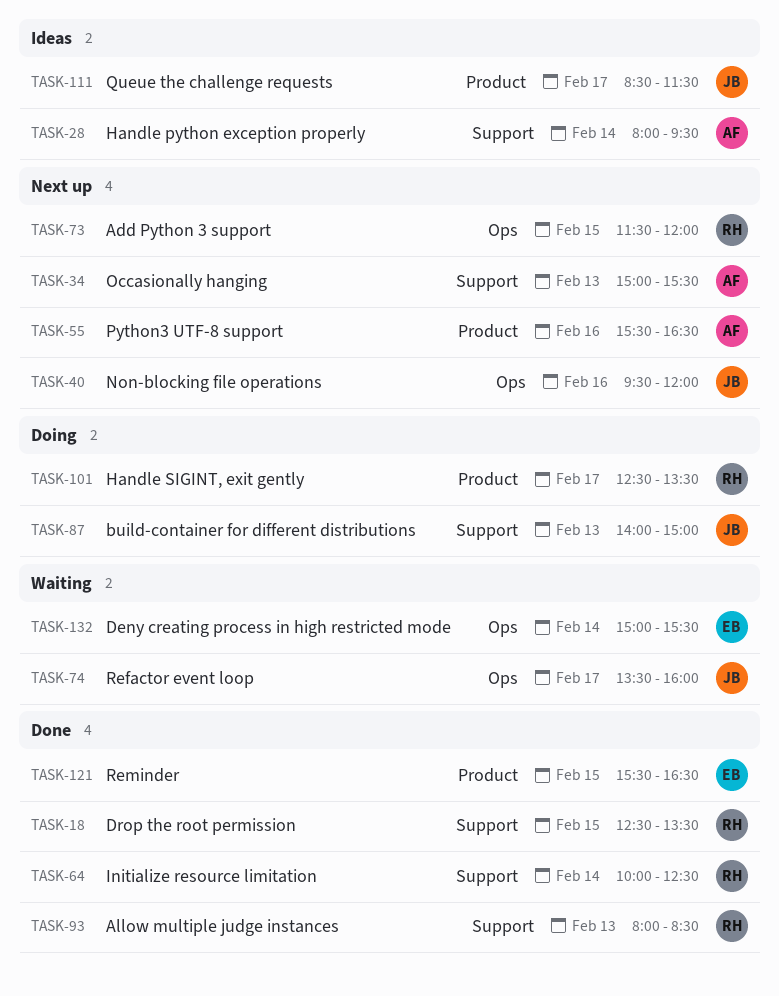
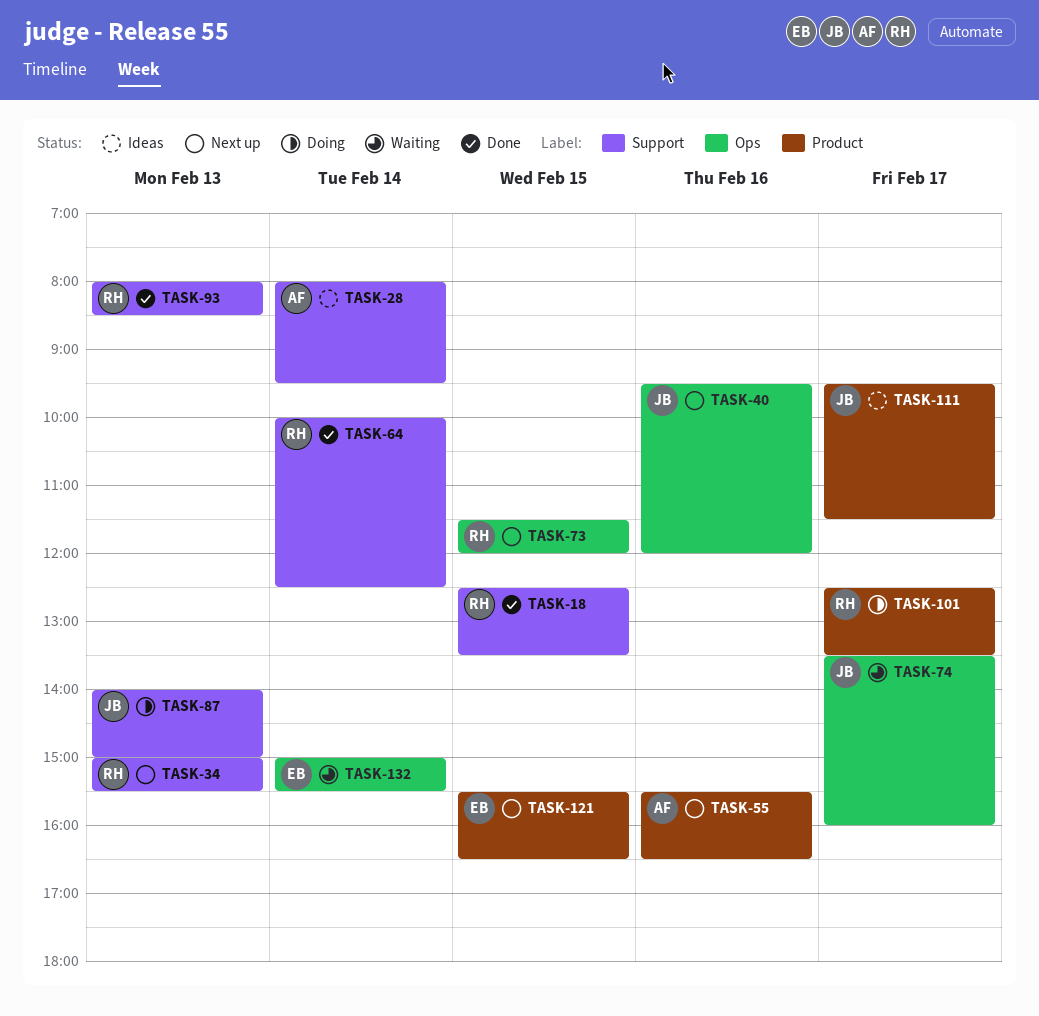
TASK-34, owner: AF -> RH
TASK-111, begins: 08:30 -> 09:30
TASK-121, status: Done -> Next up

